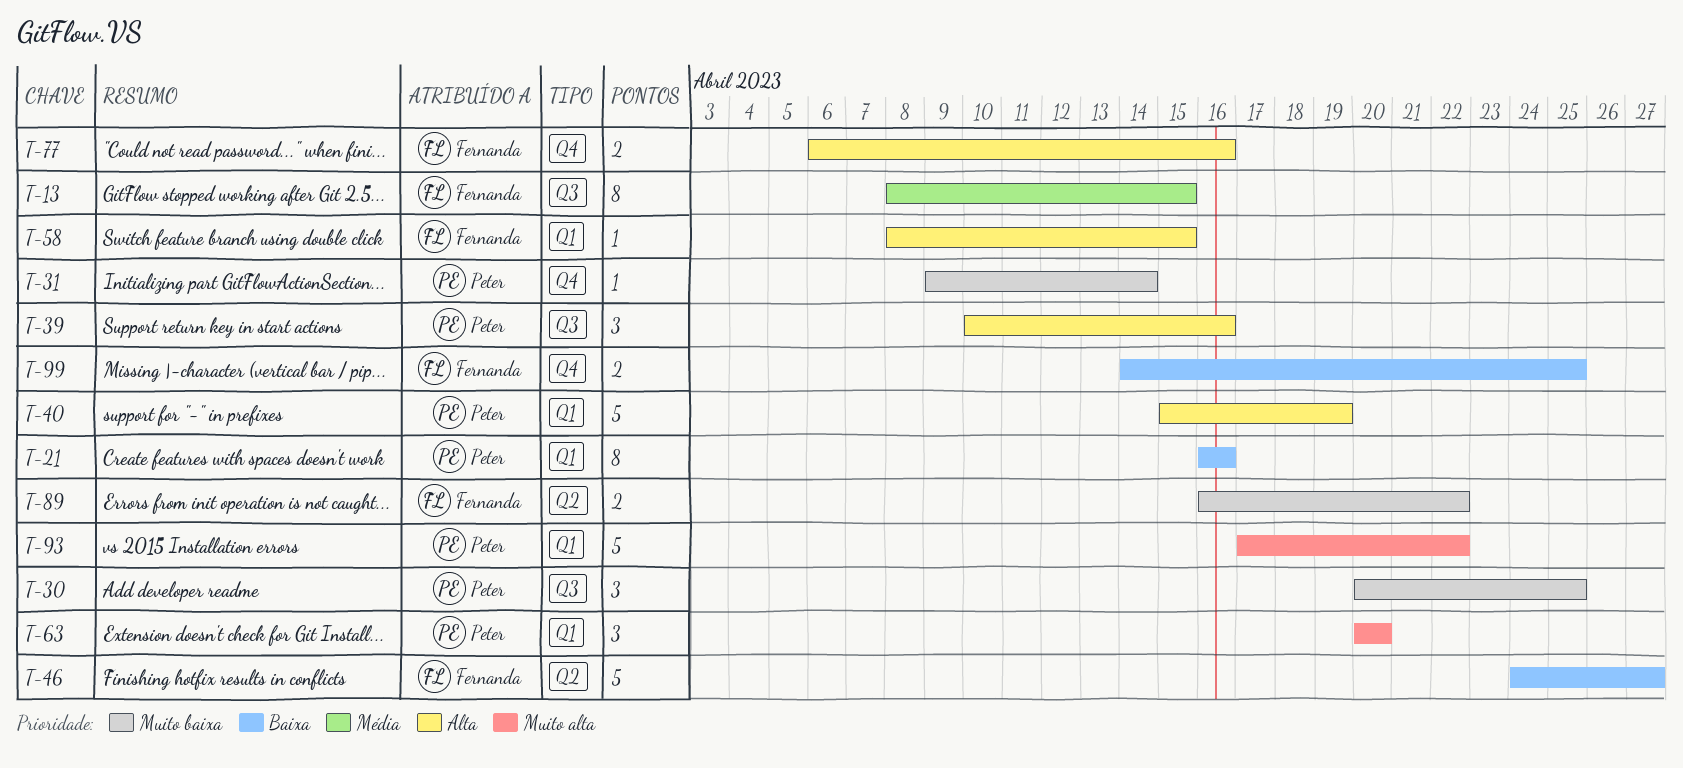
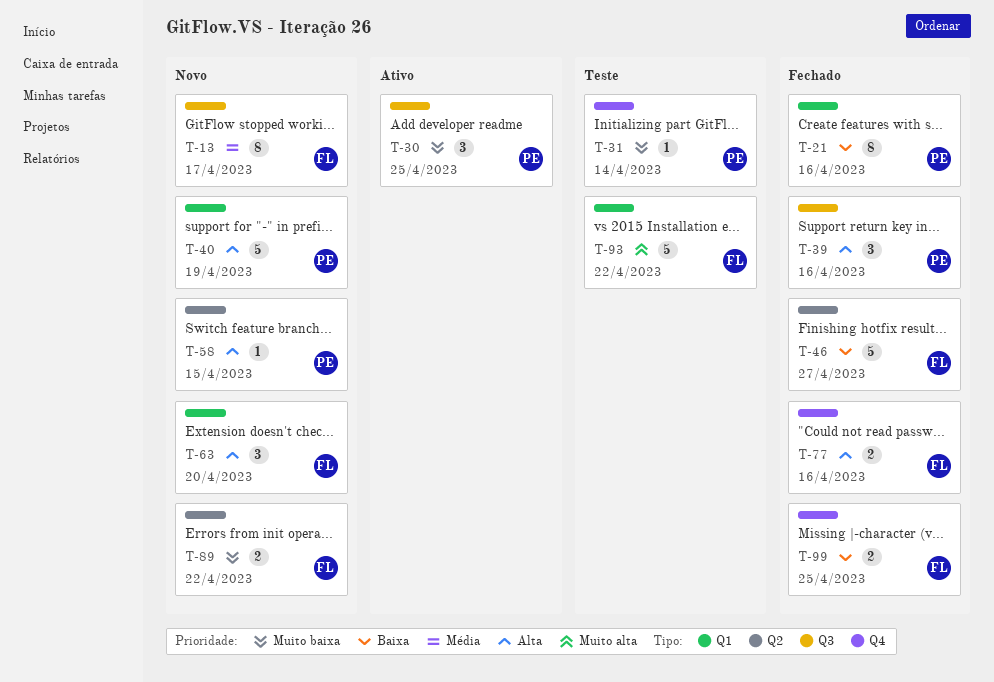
T-13, due: Apr 15 -> Apr 17
T-58, owner: Fernanda -> Peter
T-58, label: Q1 -> Q2
T-63, owner: Peter -> Fernanda
T-63, priority: Muito alta -> Alta
T-93, owner: Peter -> Fernanda

